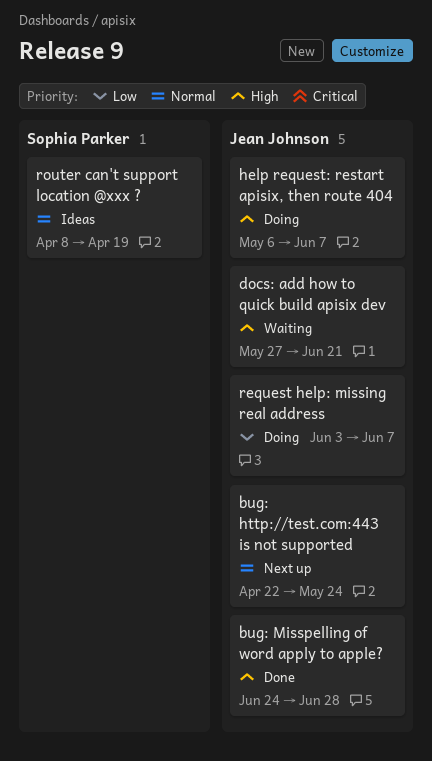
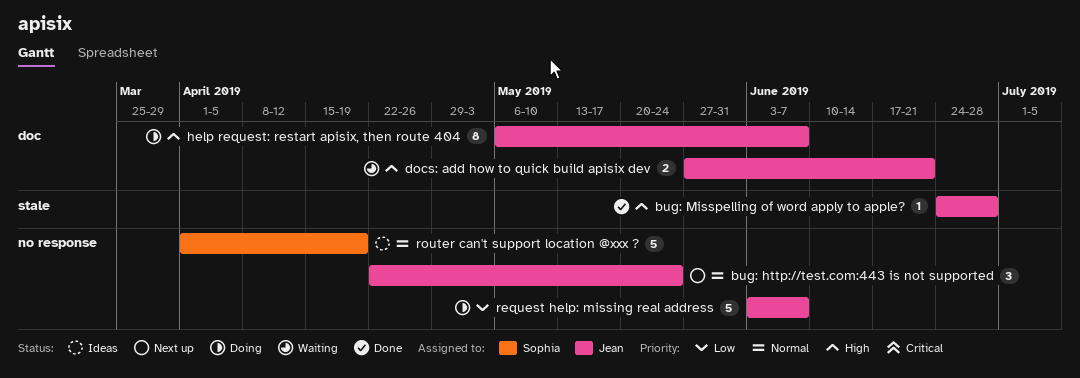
router can't support location @xxx ?, start: Apr 8 -> Apr 1

